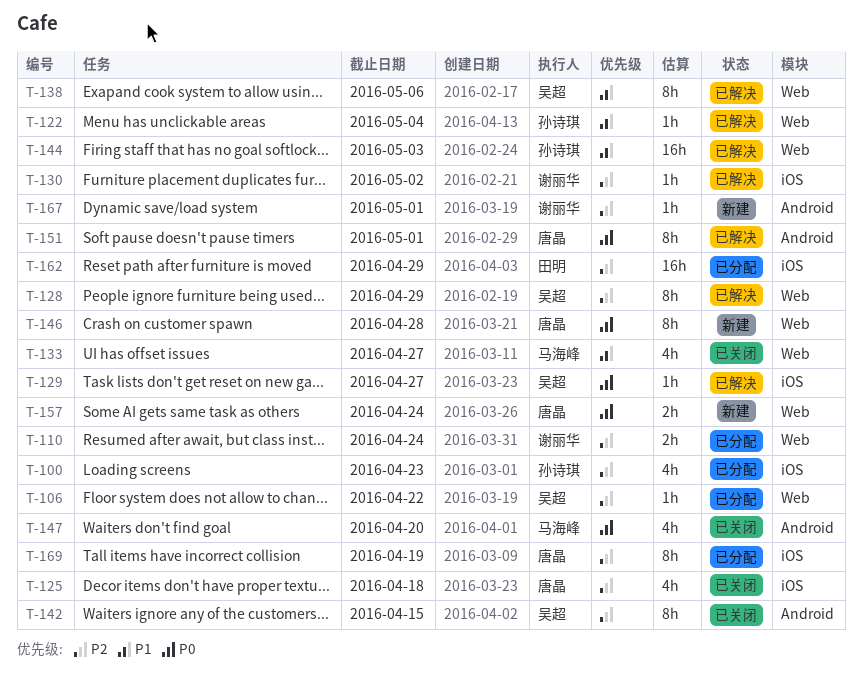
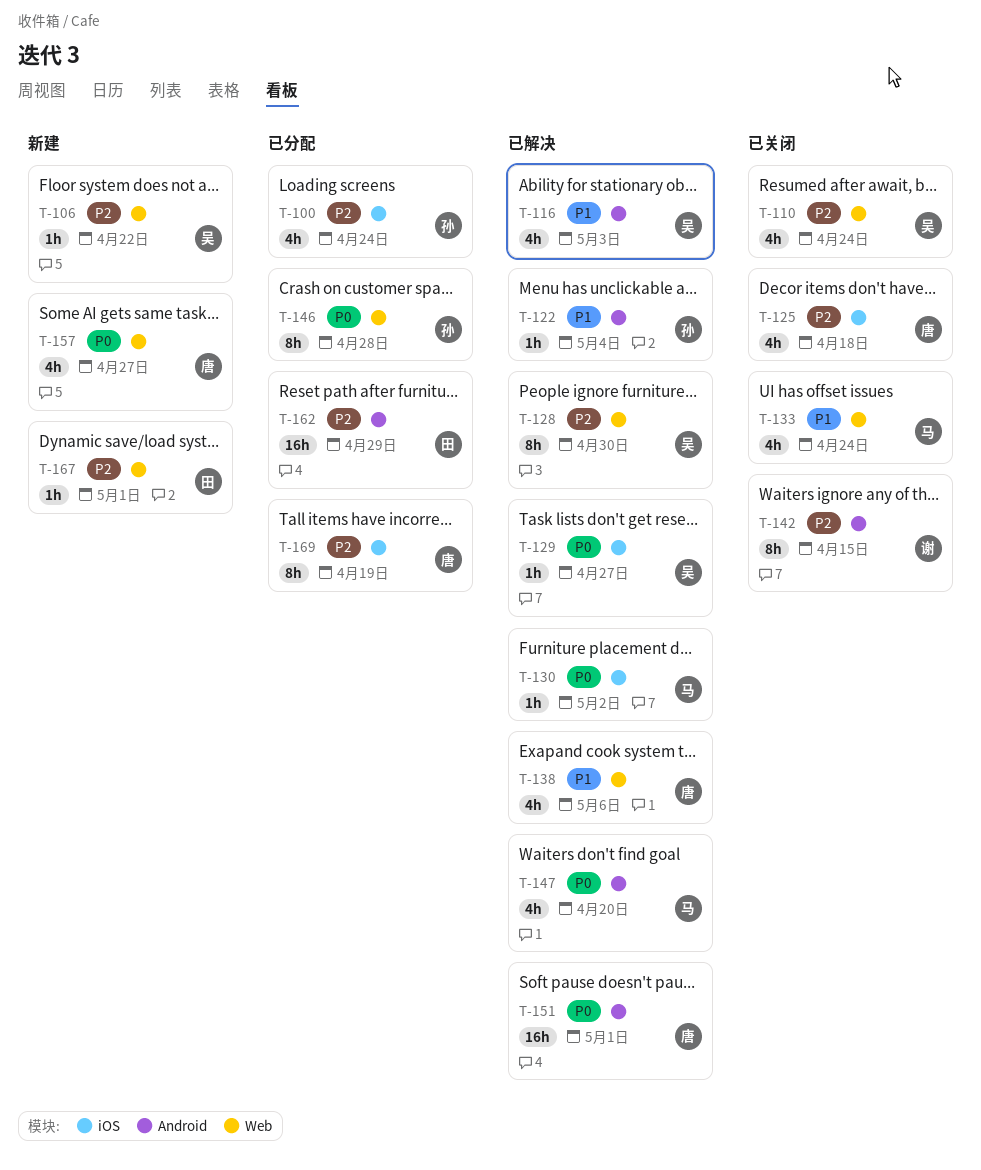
T-100, due: Apr 23 -> Apr 24
T-106, status: 已分配 -> 新建
T-110, status: 已分配 -> 已关闭
T-110, owner: 谢丽华 -> 吴超
T-110, estimate: 2h -> 4h
T-116: none -> present
T-122, label: Web -> Android
T-128, due: Apr 29 -> Apr 30
T-130, owner: 谢丽华 -> 马海峰
T-130, priority: P2 -> P0
T-133, due: Apr 27 -> Apr 24
T-138, owner: 吴超 -> 唐晶
T-138, estimate: 8h -> 4h
T-142, owner: 吴超 -> 谢丽华
T-144: present -> none
T-146, status: 新建 -> 已分配
T-146, owner: 唐晶 -> 孙诗琪
T-147, status: 已关闭 -> 已解决
T-151, estimate: 8h -> 16h
T-157, estimate: 2h -> 4h
T-157, due: Apr 24 -> Apr 27
T-162, label: iOS -> Android
T-167, owner: 谢丽华 -> 田明
T-167, label: Android -> Web

